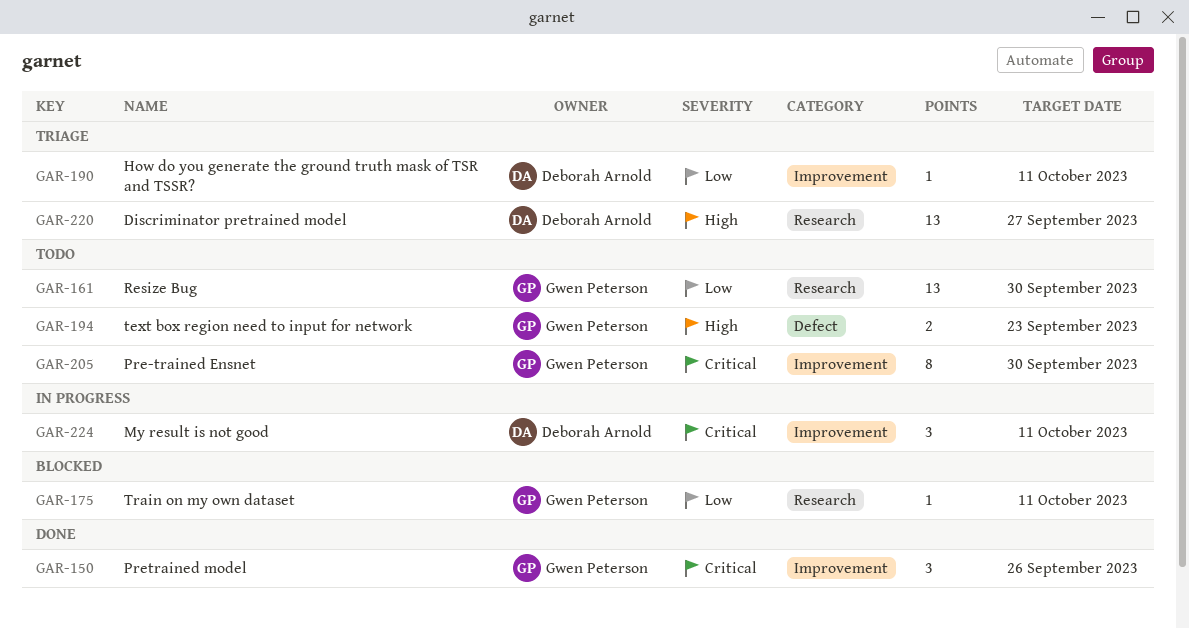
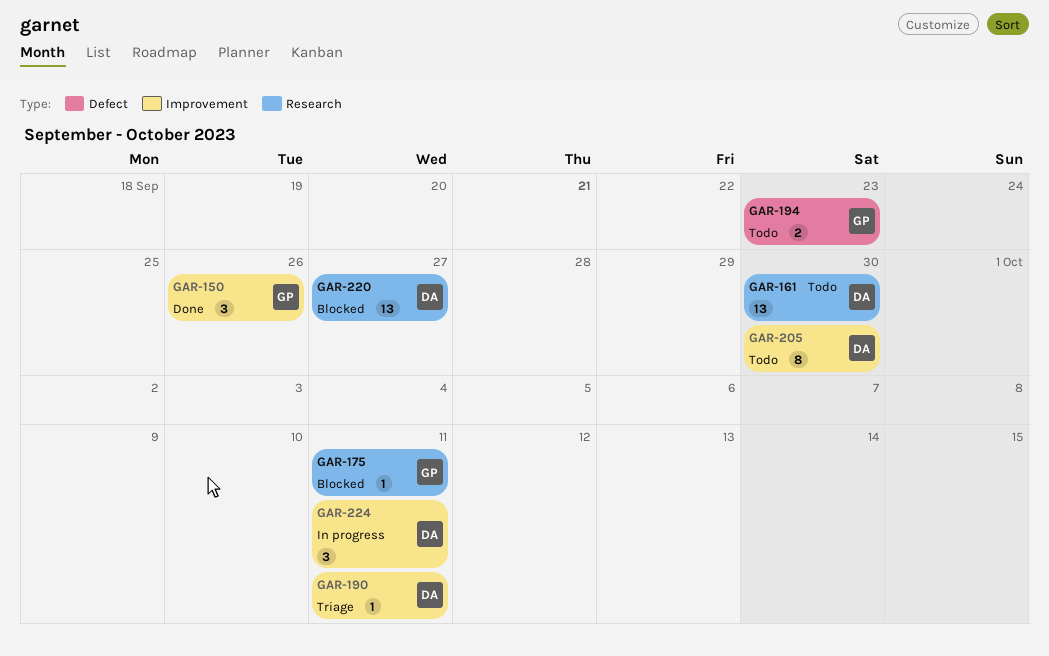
GAR-161, owner: Gwen Peterson -> Deborah Arnold
GAR-205, owner: Gwen Peterson -> Deborah Arnold
GAR-220, status: Triage -> Blocked

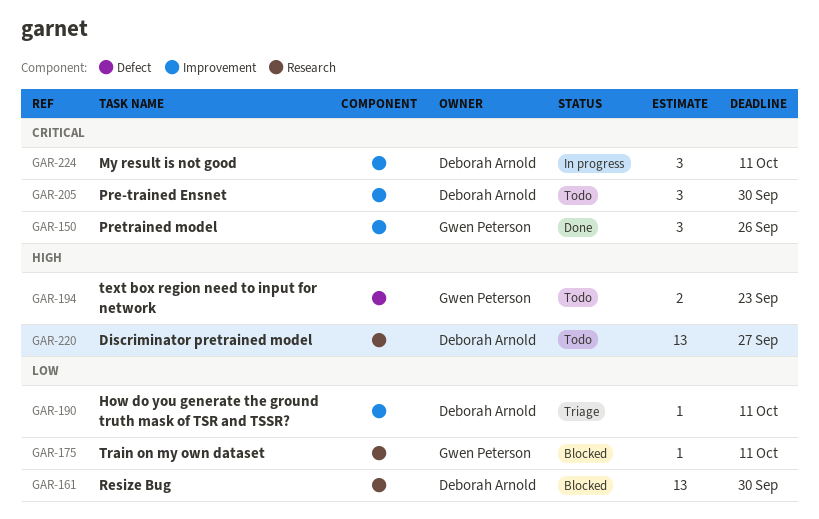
GAR-161, status: Todo -> Blocked
GAR-205, estimate: 8 -> 3
GAR-220, status: Blocked -> Todo

